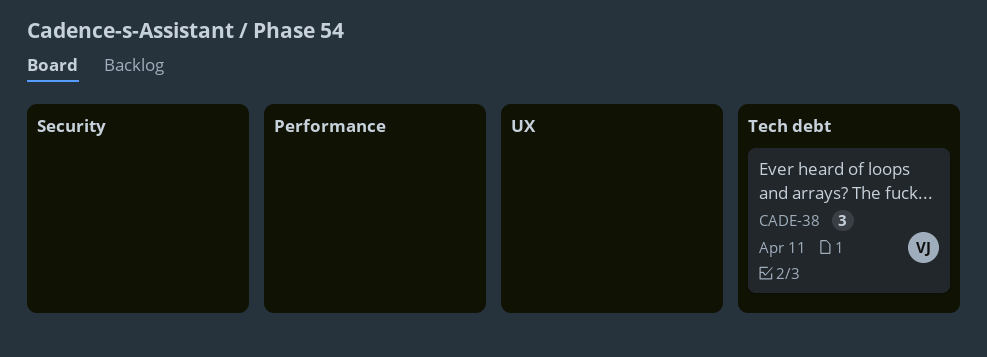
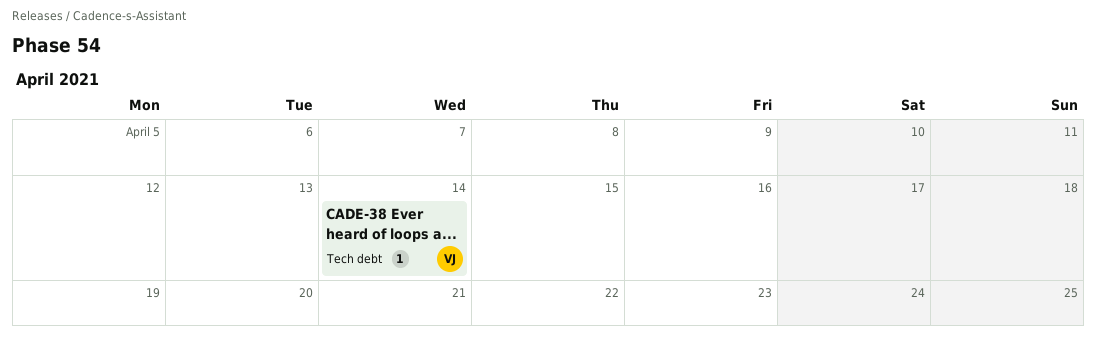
CADE-38, estimate: 3 -> 1
CADE-38, due: Apr 11 -> Apr 14

